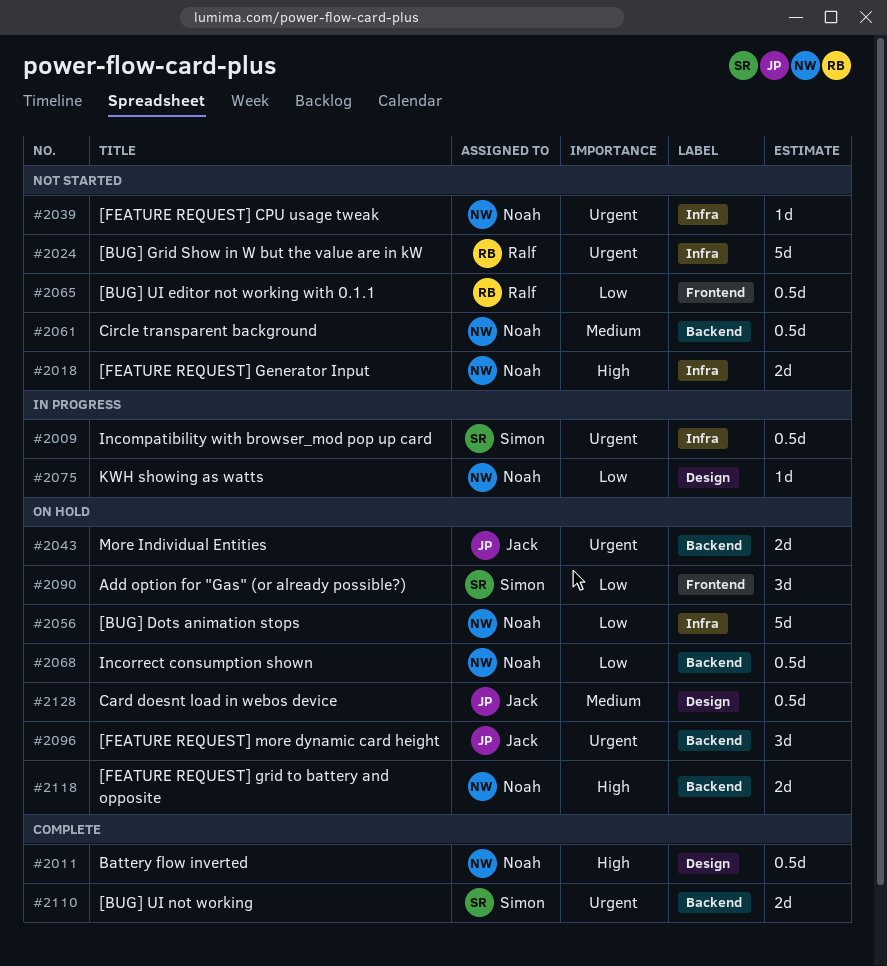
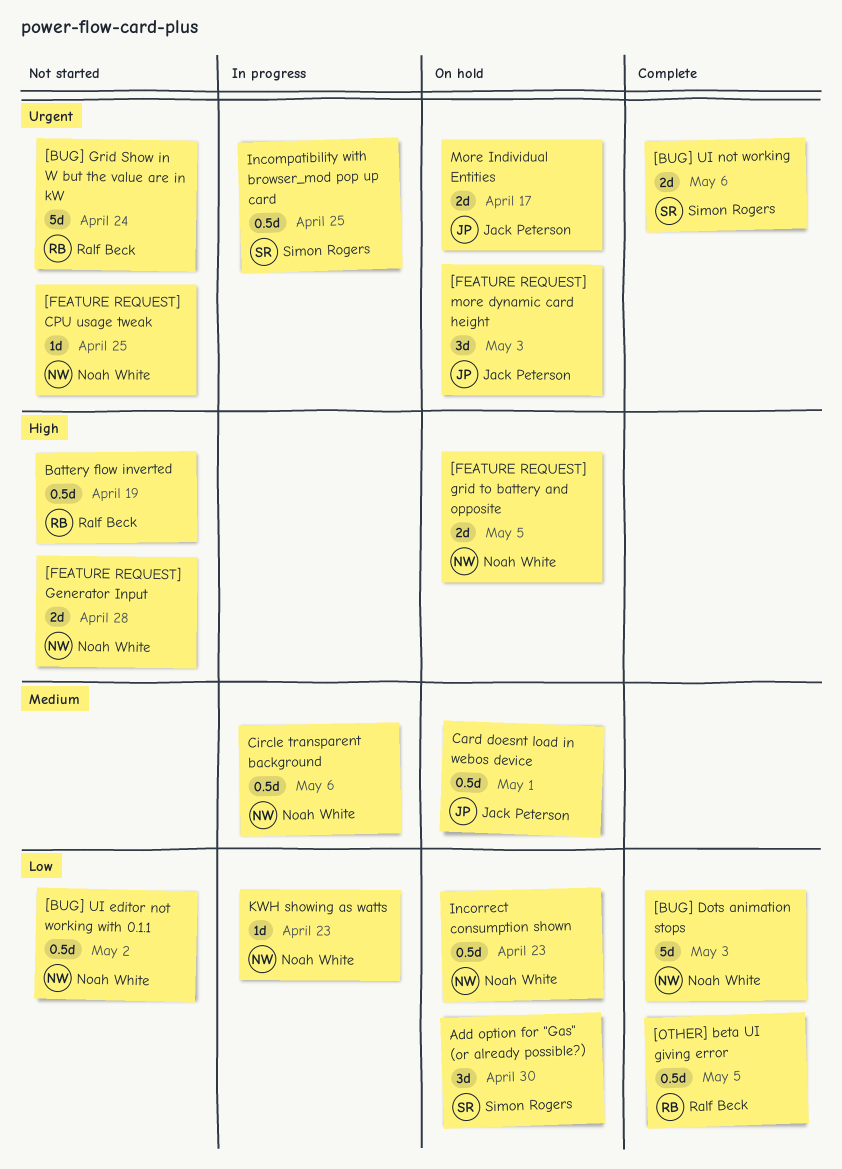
[BUG] Dots animation stops, status: On hold -> Complete
[BUG] UI editor not working with 0.1.1, owner: Ralf Beck -> Noah White
[OTHER] beta UI giving error: none -> present
Battery flow inverted, status: Complete -> Not started
Battery flow inverted, owner: Noah White -> Ralf Beck
Circle transparent background, status: Not started -> In progress

